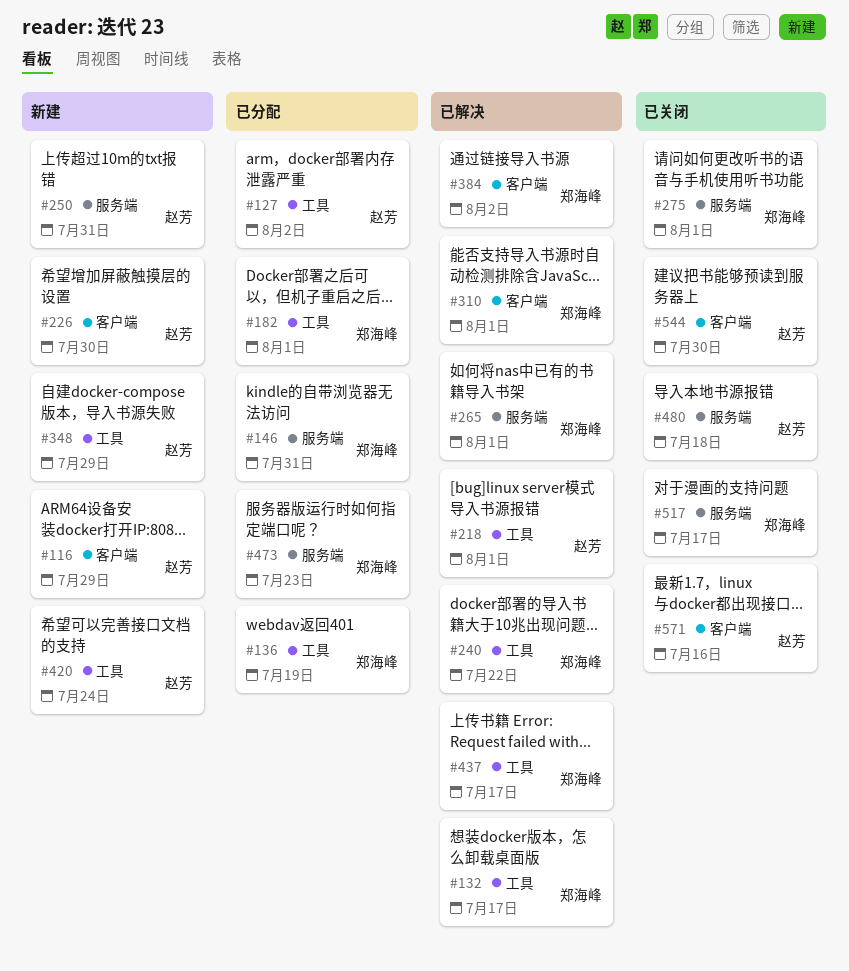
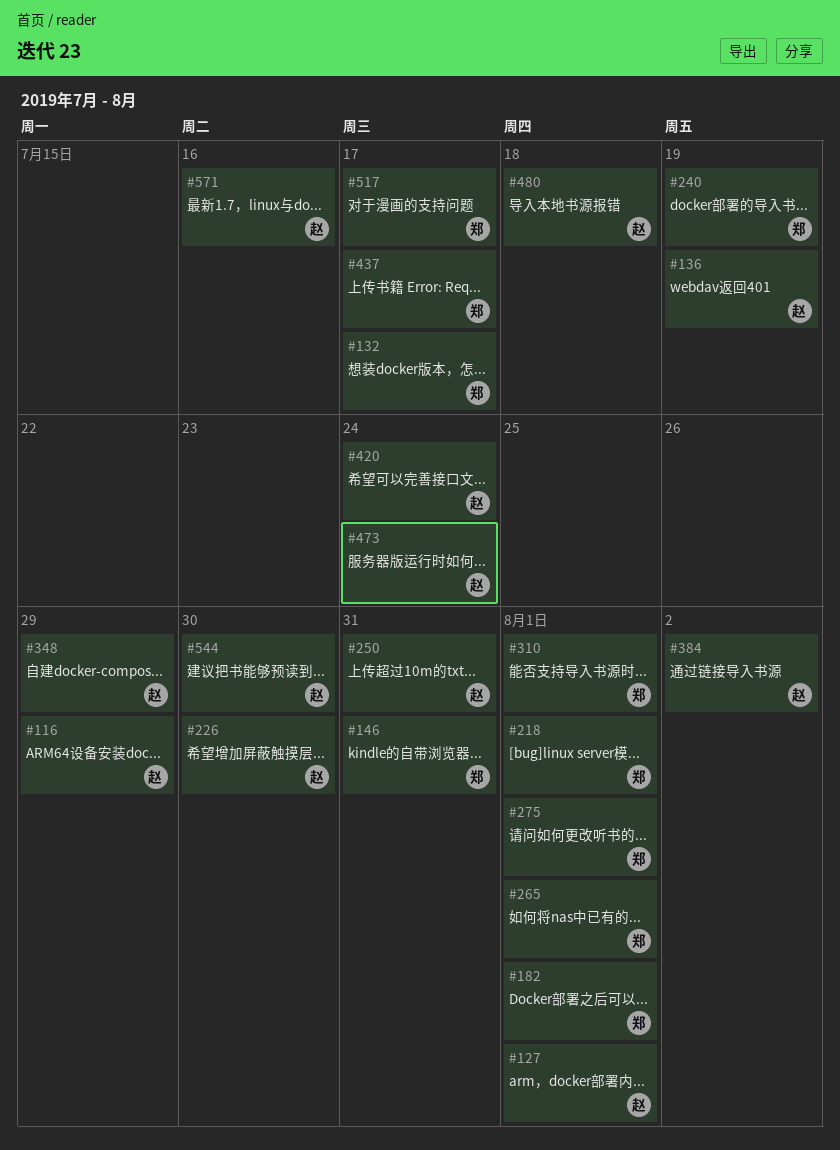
#127, due: Aug 2 -> Aug 1
#136, owner: 郑海峰 -> 赵芳
#218, owner: 赵芳 -> 郑海峰
#240, due: Jul 22 -> Jul 19
#384, owner: 郑海峰 -> 赵芳
#473, owner: 郑海峰 -> 赵芳
#473, due: Jul 23 -> Jul 24

